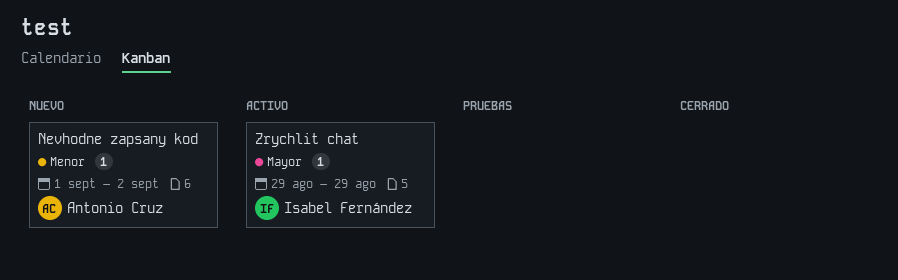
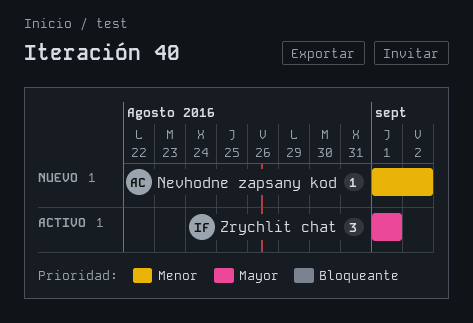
Zrychlit chat, estimate: 1 -> 3
Zrychlit chat, start: Aug 29 -> Sep 1
Zrychlit chat, due: Aug 29 -> Sep 1

